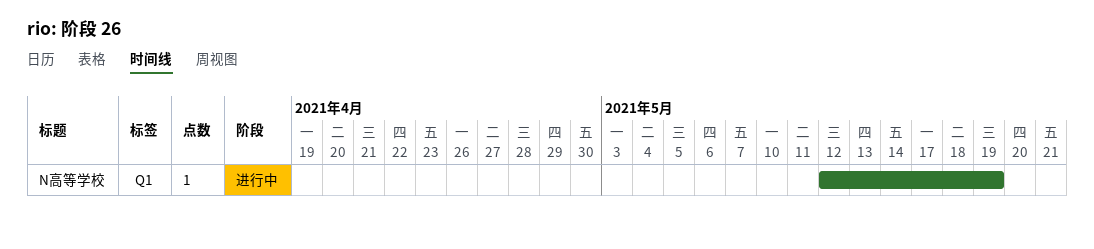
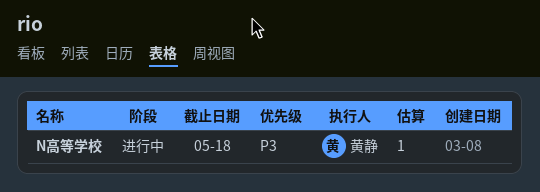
N高等学校, due: May 19 -> May 18

